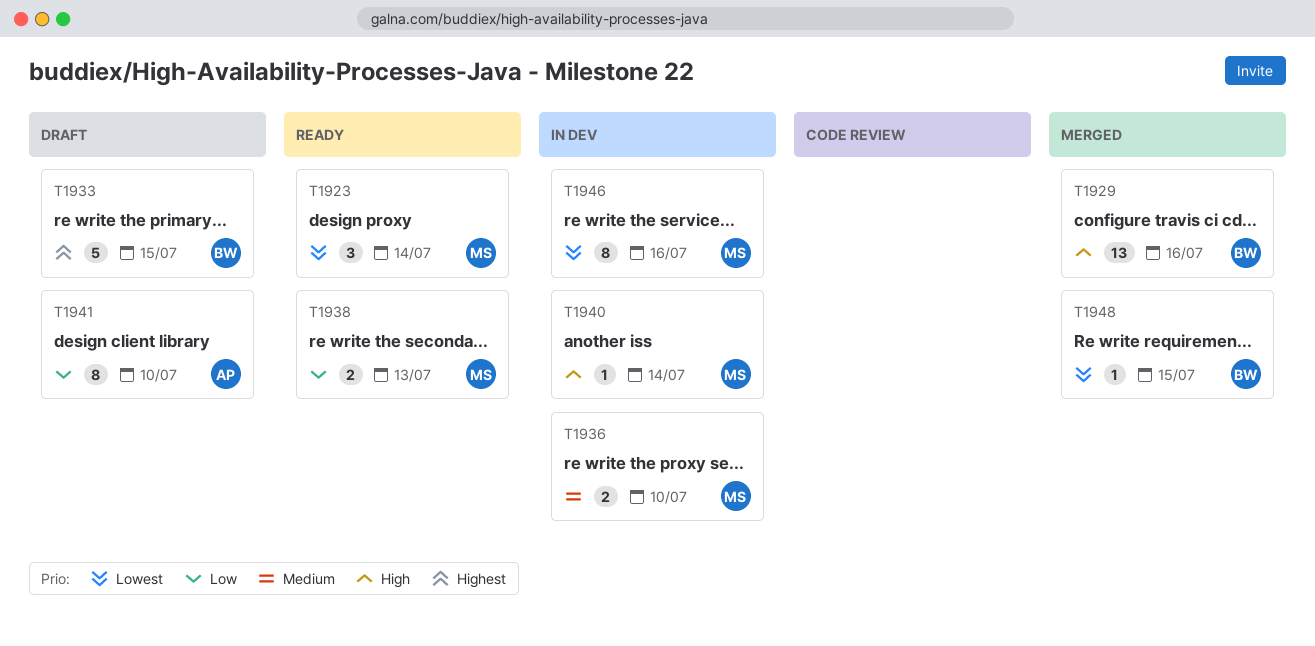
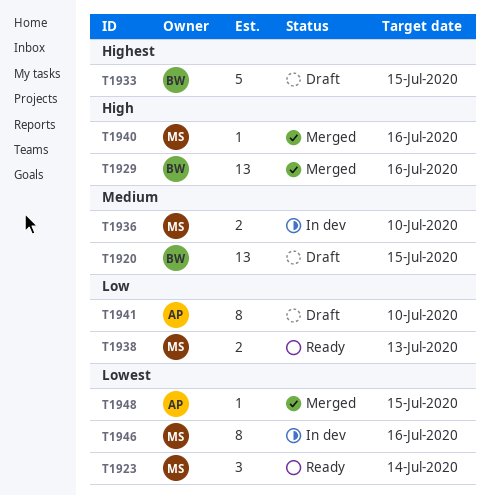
T1920: none -> present
T1940, status: In dev -> Merged
T1940, due: Jul 14 -> Jul 16
T1948, owner: BW -> AP

